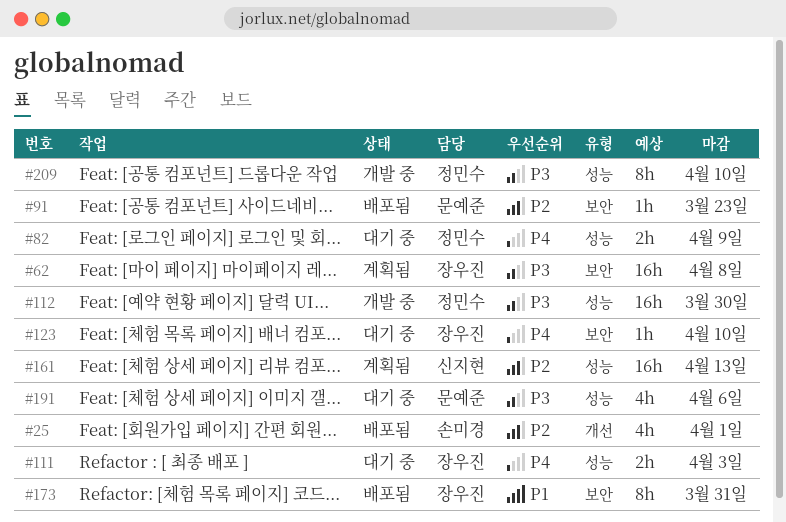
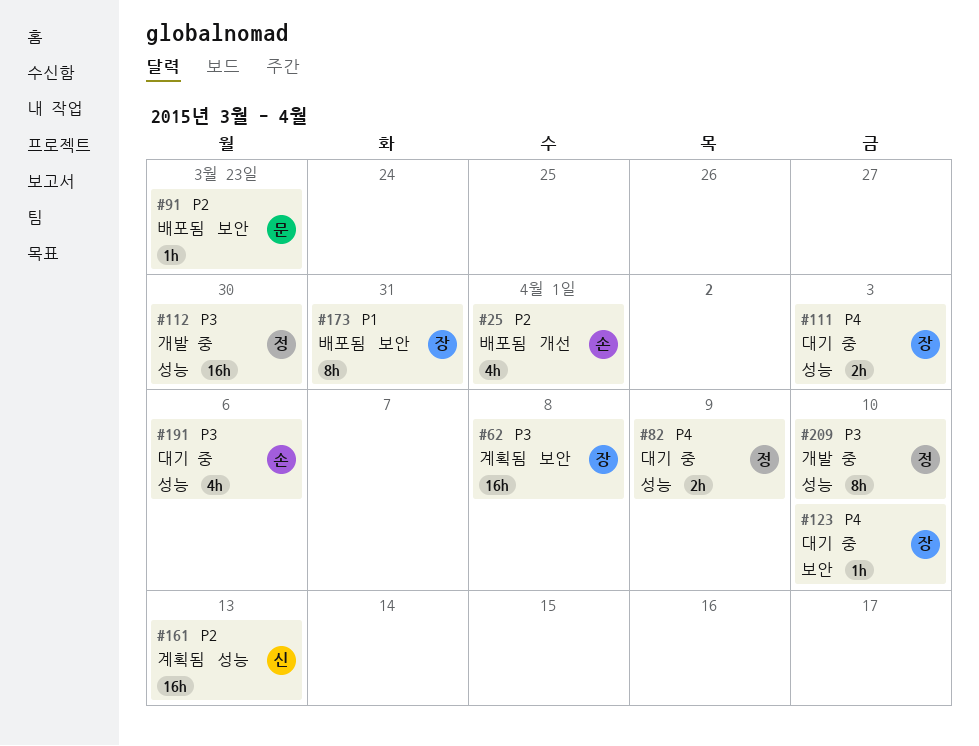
#191, owner: 문예준 -> 손미경

